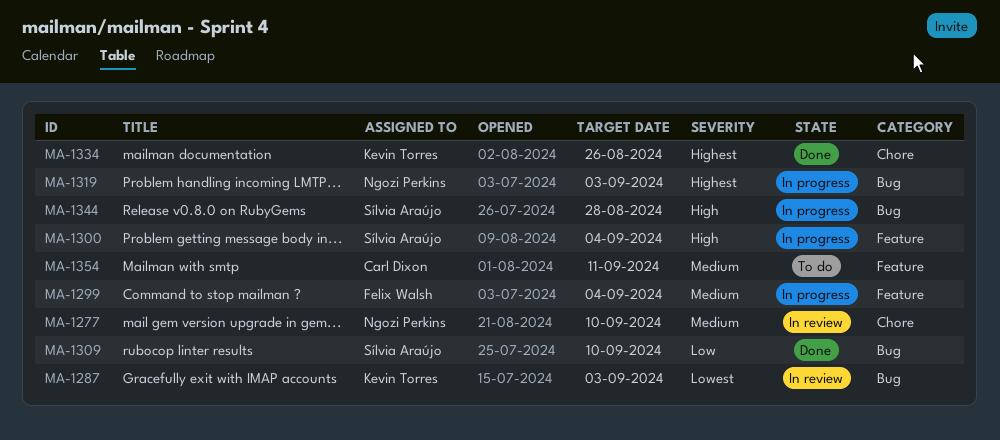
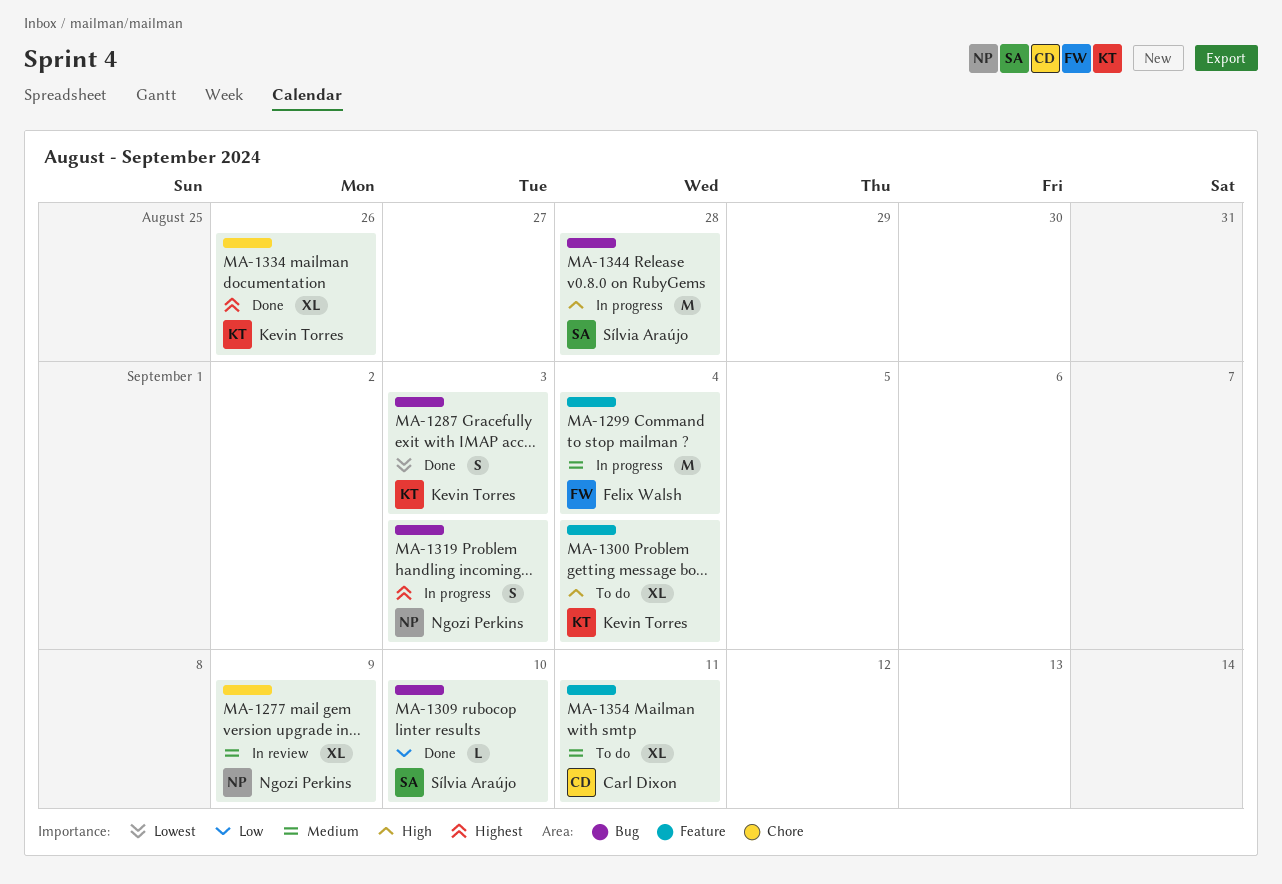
MA-1277, due: Sep 10 -> Sep 9
MA-1287, status: In review -> Done
MA-1300, status: In progress -> To do
MA-1300, owner: Sílvia Araújo -> Kevin Torres

